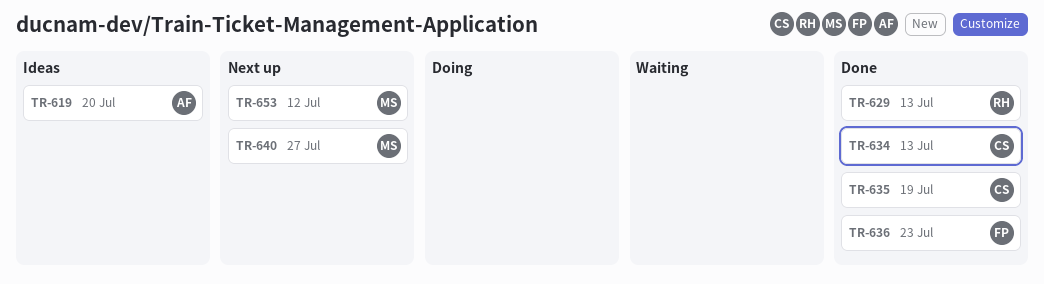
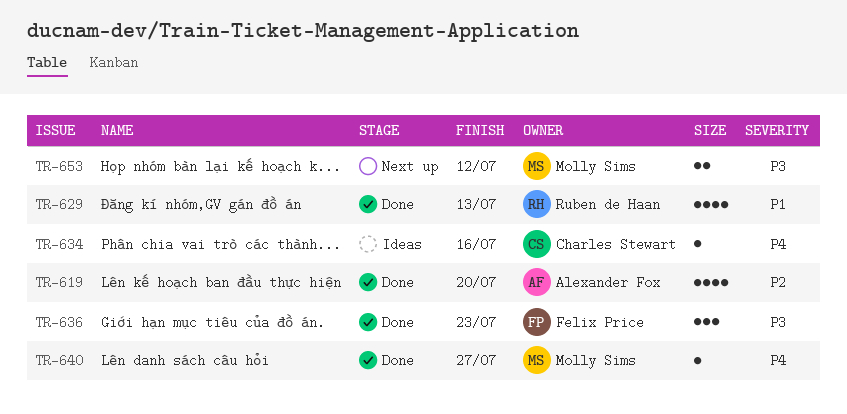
TR-619, status: Ideas -> Done
TR-634, status: Done -> Ideas
TR-634, due: Jul 13 -> Jul 16
TR-635: present -> none
TR-640, status: Next up -> Done

